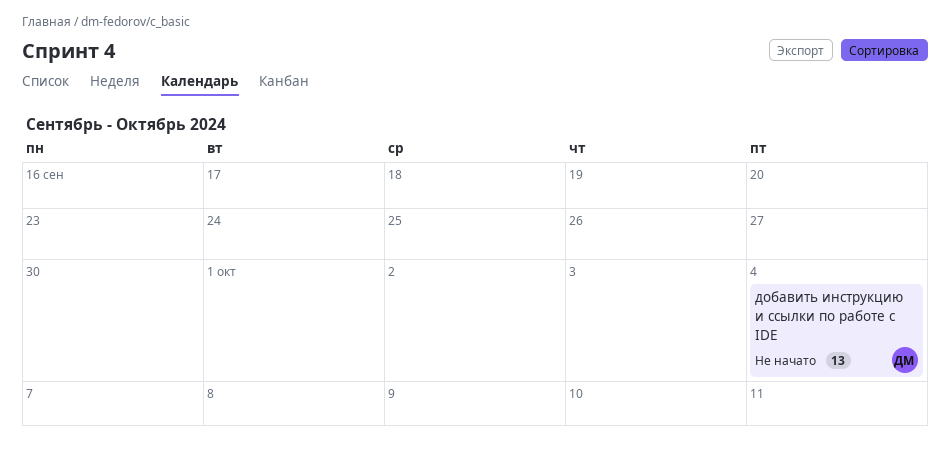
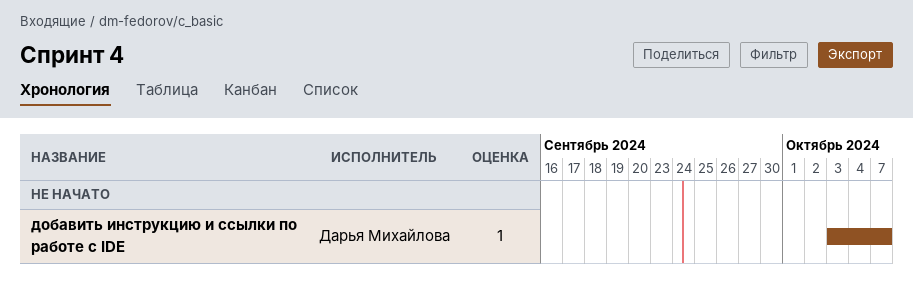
добавить инструкцию и ссылки по работе с IDE, estimate: 13 -> 1
добавить инструкцию и ссылки по работе с IDE, due: Oct 4 -> Oct 7

